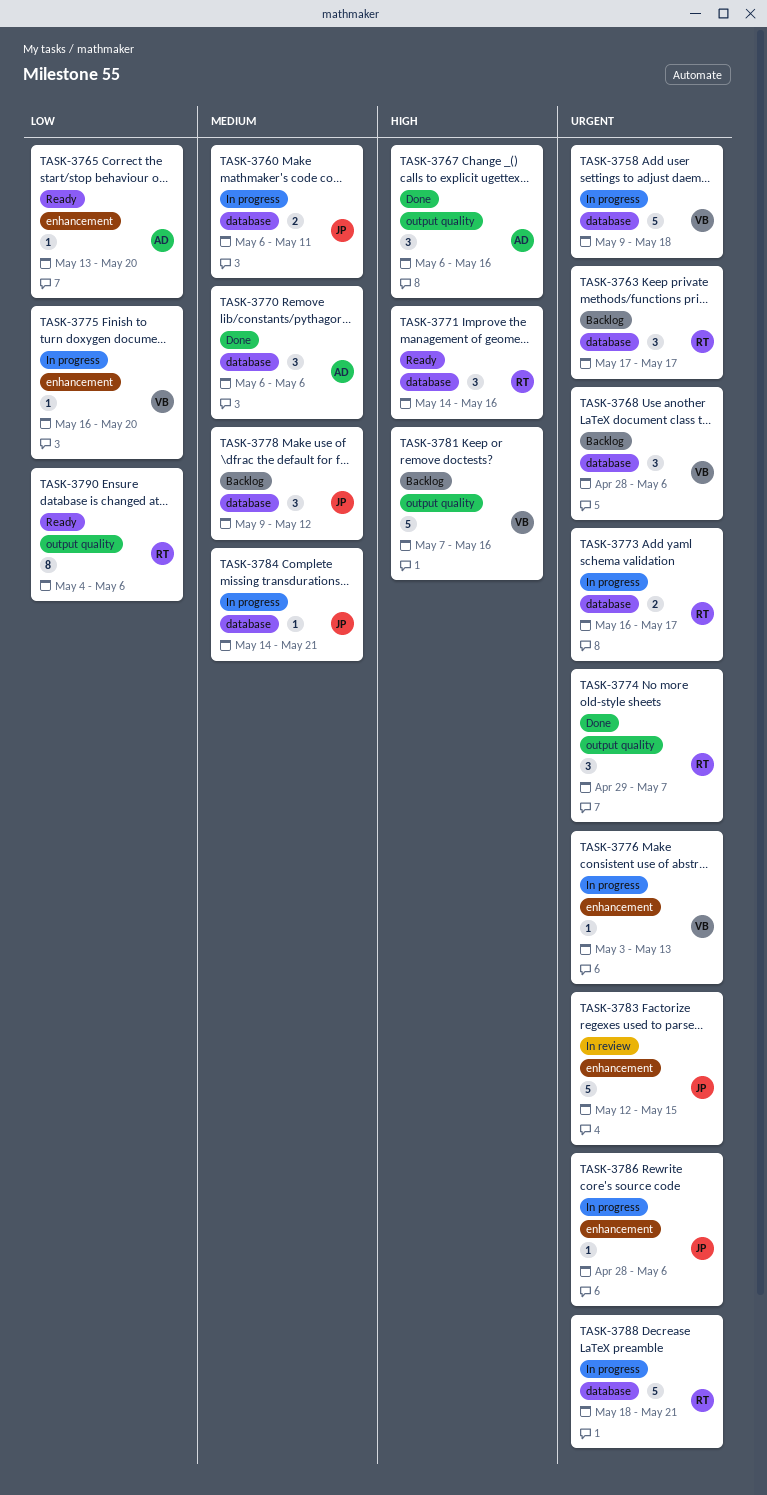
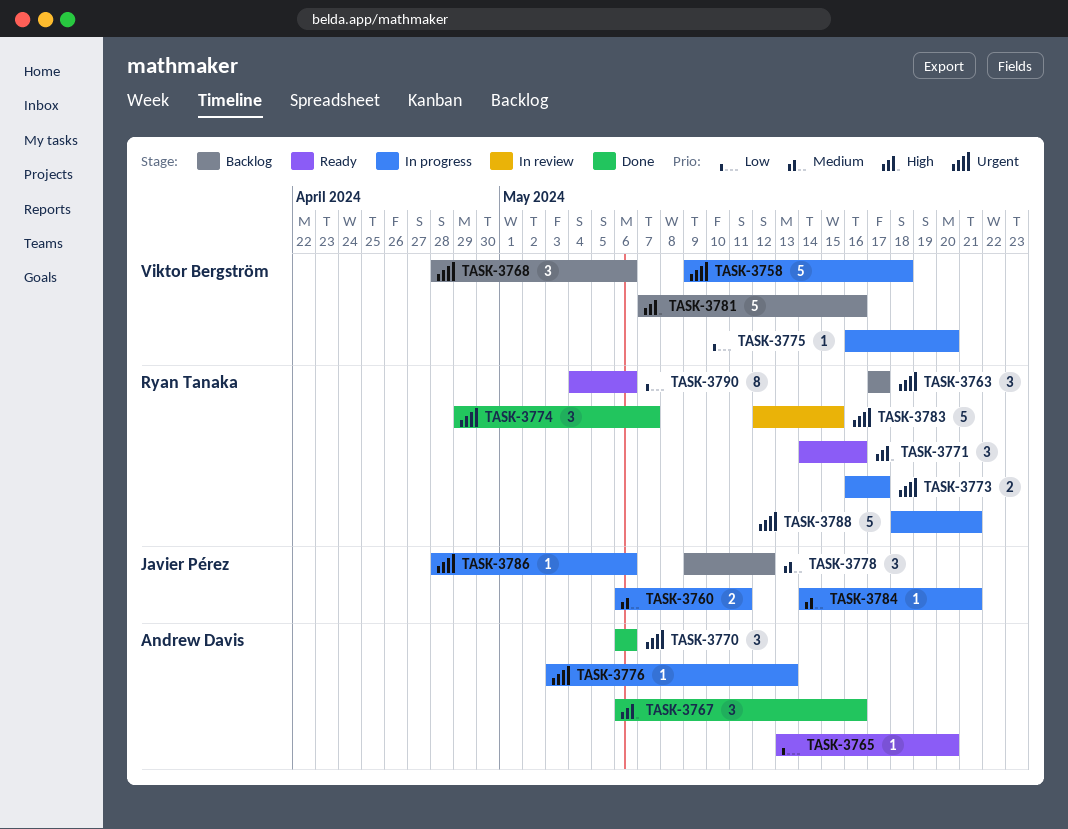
TASK-3770, priority: Medium -> Urgent
TASK-3776, owner: Viktor Bergström -> Andrew Davis
TASK-3783, owner: Javier Pérez -> Ryan Tanaka

